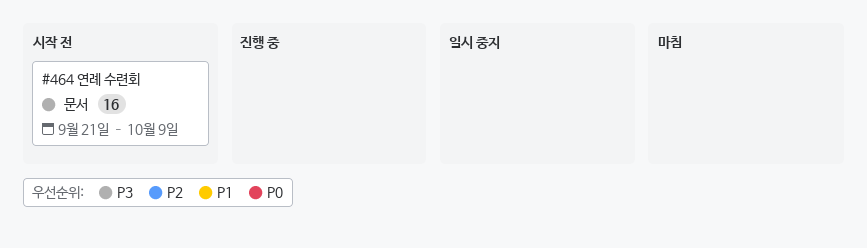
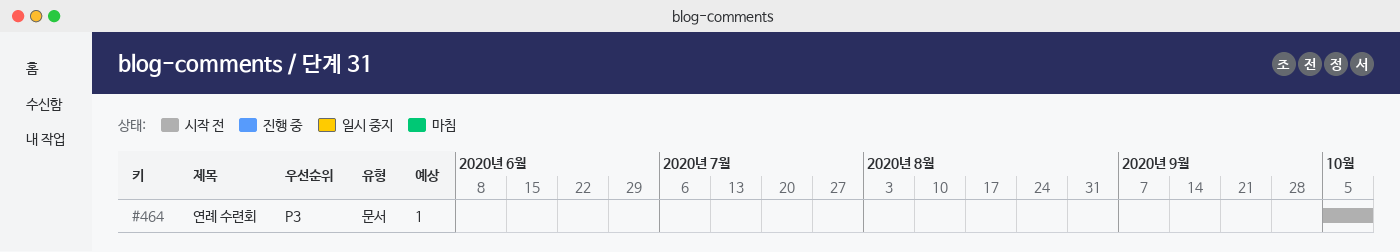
#464, estimate: 16 -> 1
#464, start: Sep 21 -> Oct 5

